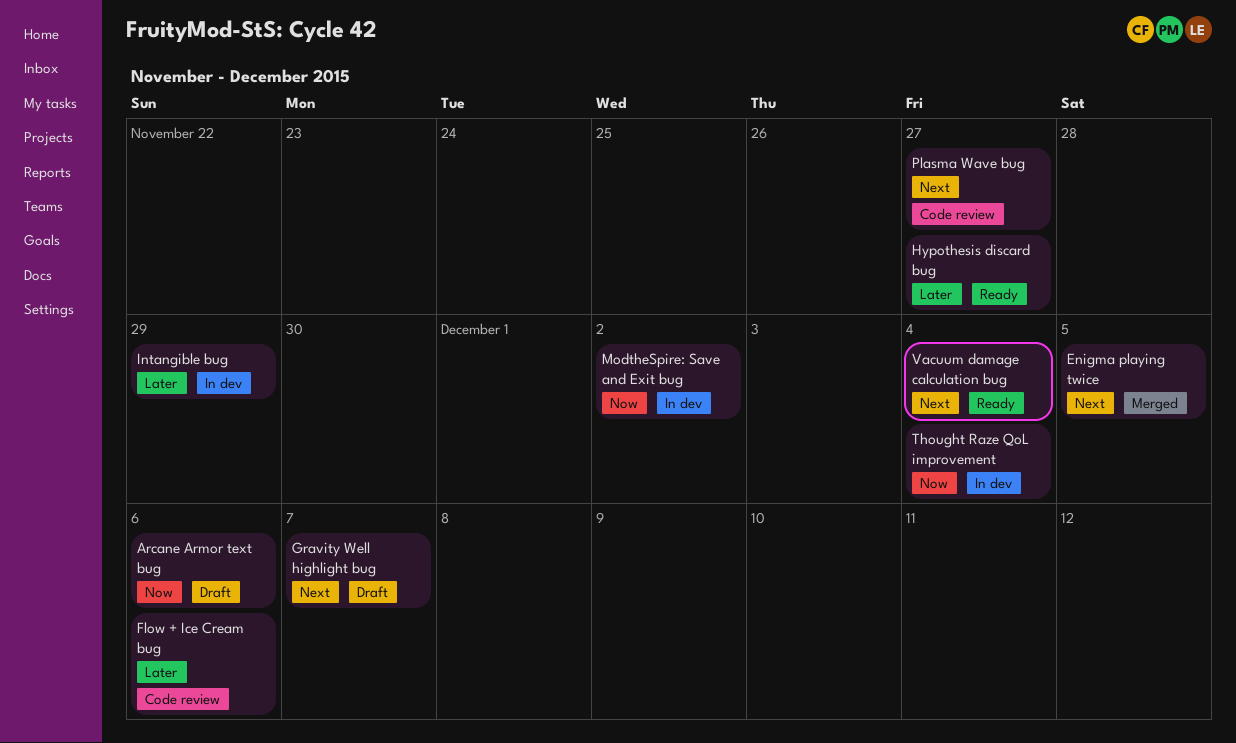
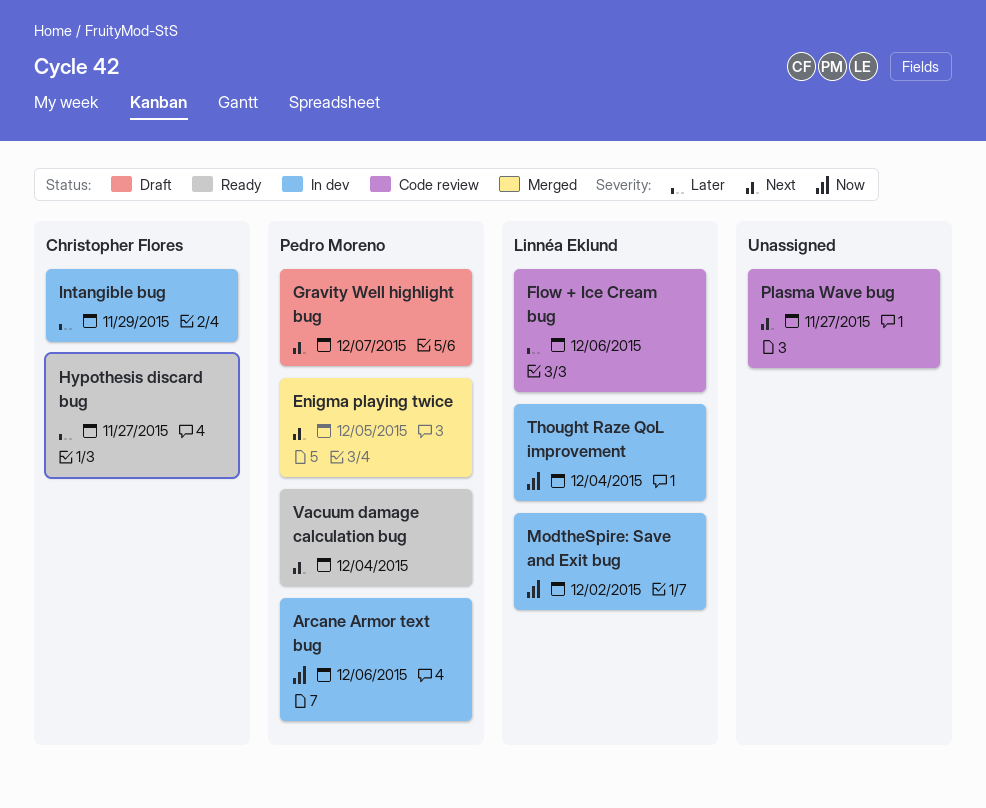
Arcane Armor text bug, status: Draft -> In dev

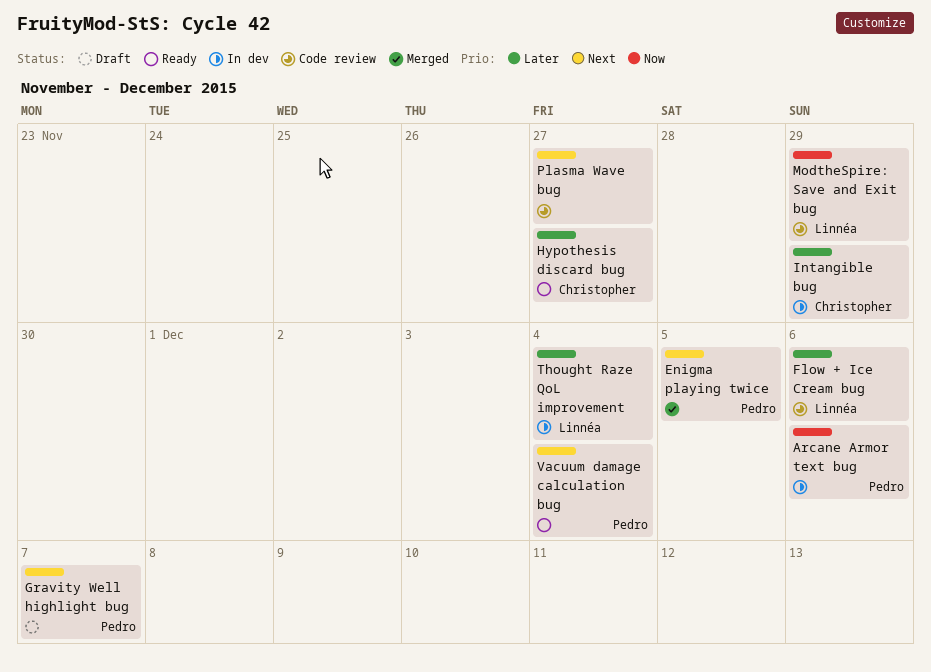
ModtheSpire: Save and Exit bug, status: In dev -> Code review
ModtheSpire: Save and Exit bug, due: Dec 2 -> Nov 29
Thought Raze QoL improvement, priority: Now -> Later

